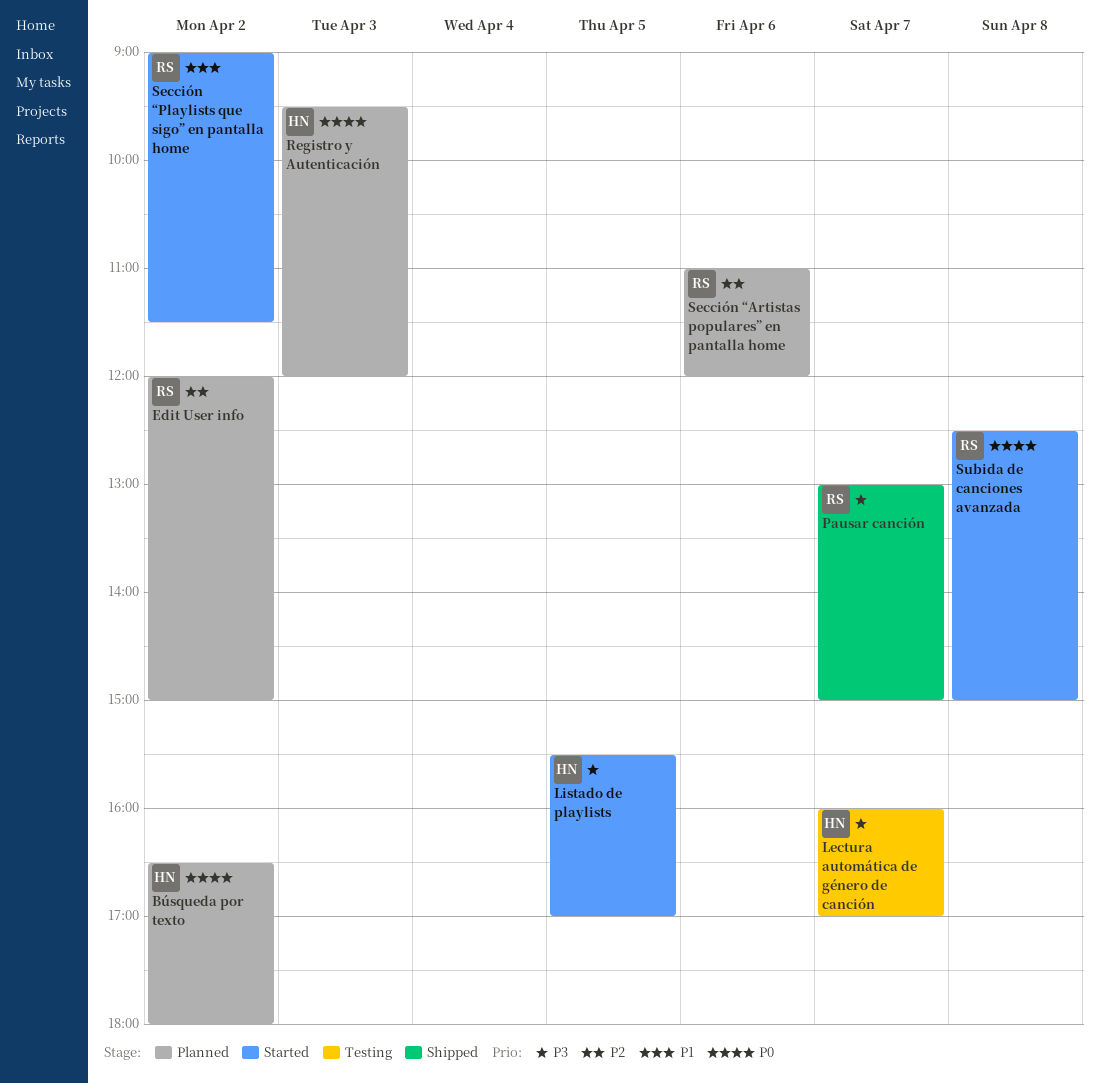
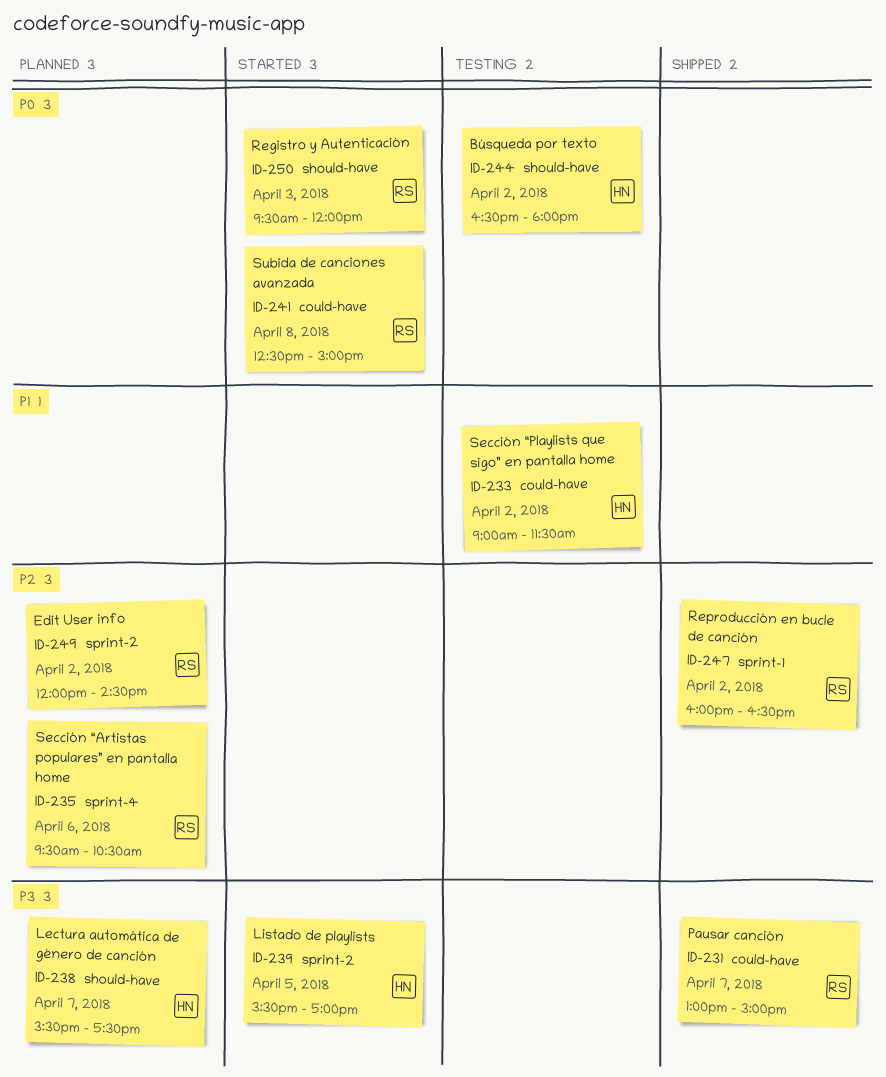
Búsqueda por texto, status: Planned -> Testing
Edit User info, ends: 15:00 -> 14:30
Lectura automática de género de canción, status: Testing -> Planned
Lectura automática de género de canción, begins: 16:00 -> 15:30
Lectura automática de género de canción, ends: 17:00 -> 17:30
Registro y Autenticación, status: Planned -> Started
Registro y Autenticación, owner: HN -> RS
Reproducción en bucle de canción: none -> present
Sección “Artistas populares” en pantalla home, begins: 11:00 -> 09:30
Sección “Artistas populares” en pantalla home, ends: 12:00 -> 10:30
Sección “Playlists que sigo” en pantalla home, status: Started -> Testing
Sección “Playlists que sigo” en pantalla home, owner: RS -> HN

